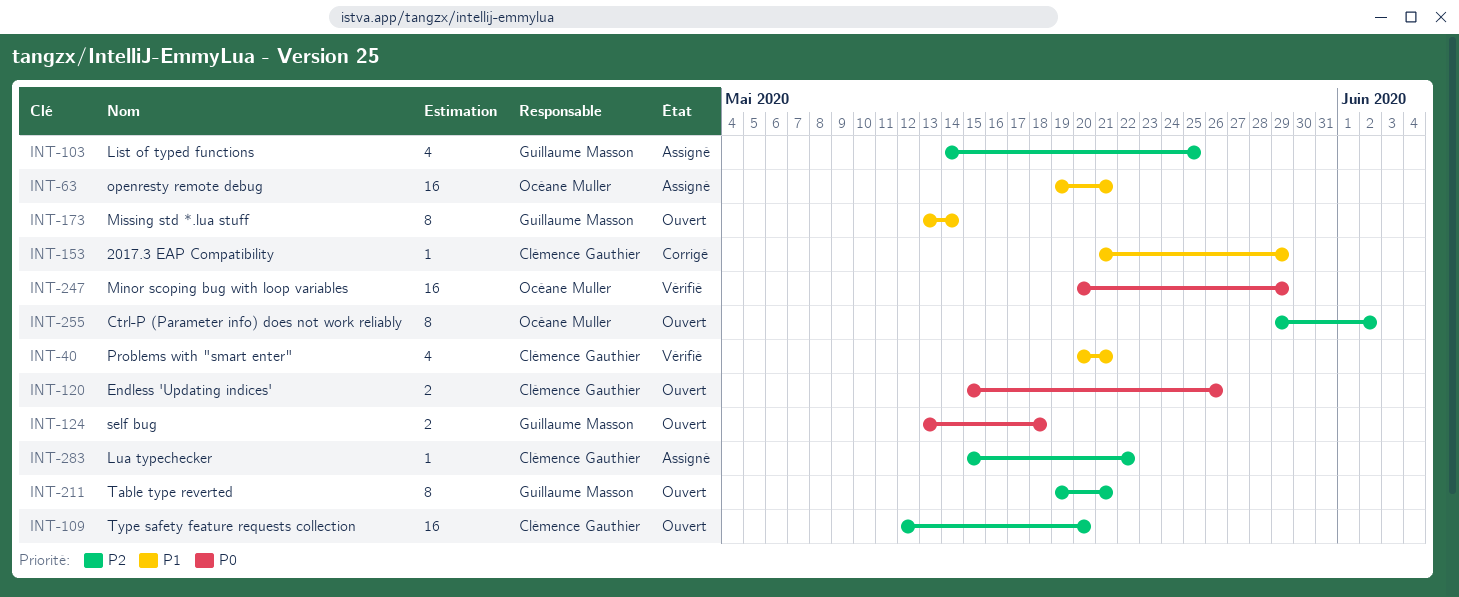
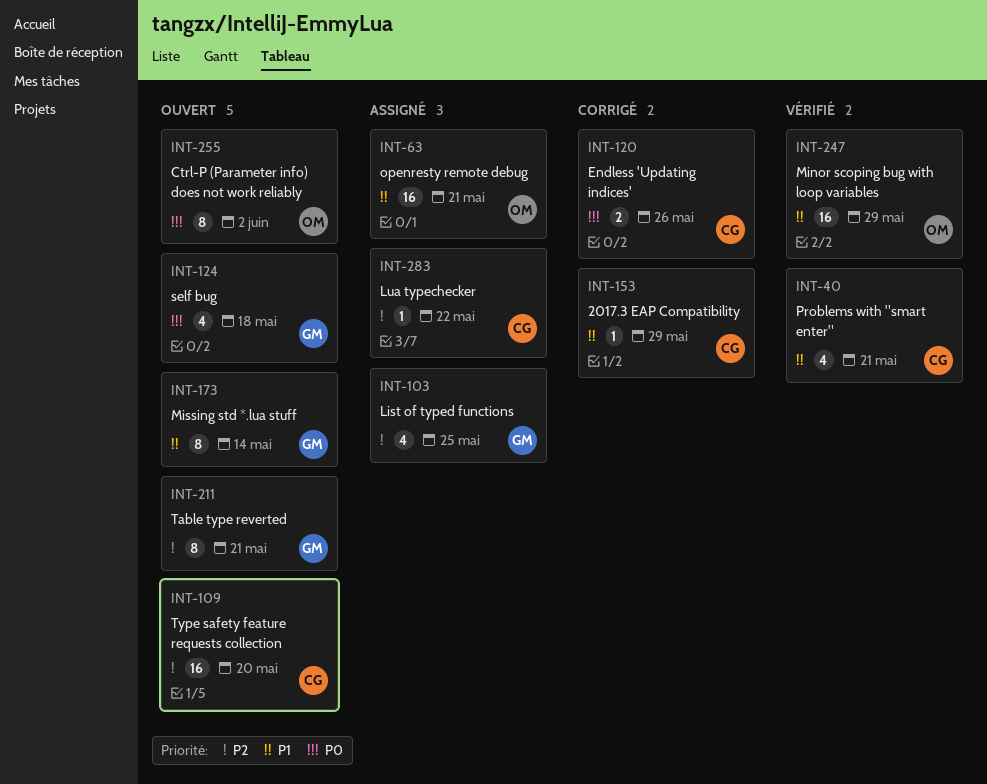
INT-120, status: Ouvert -> Corrigé
INT-124, estimate: 2 -> 4
INT-247, priority: P0 -> P1
INT-255, priority: P2 -> P0

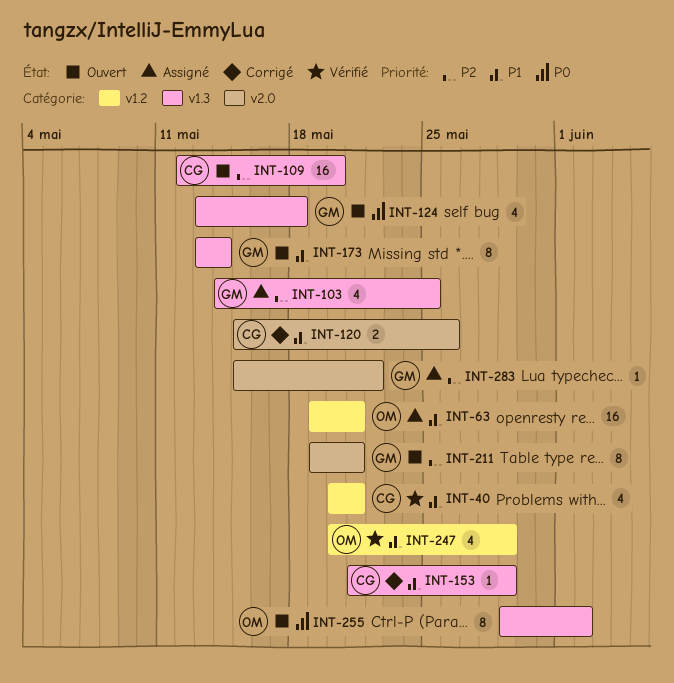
INT-120, priority: P0 -> P1
INT-247, estimate: 16 -> 4
INT-283, owner: CG -> GM

